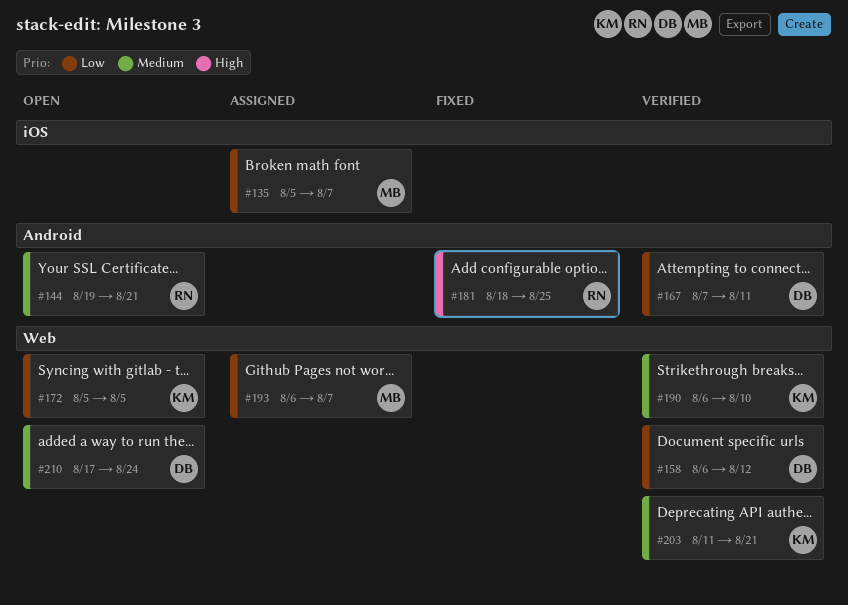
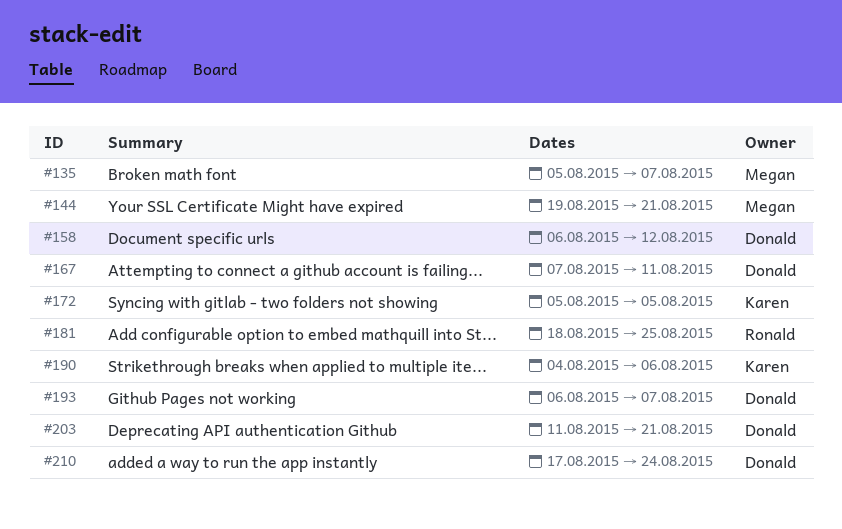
#144, owner: Ronald -> Megan
#190, start: Aug 6 -> Aug 4
#190, due: Aug 10 -> Aug 6
#193, owner: Megan -> Donald
#203, owner: Karen -> Donald

